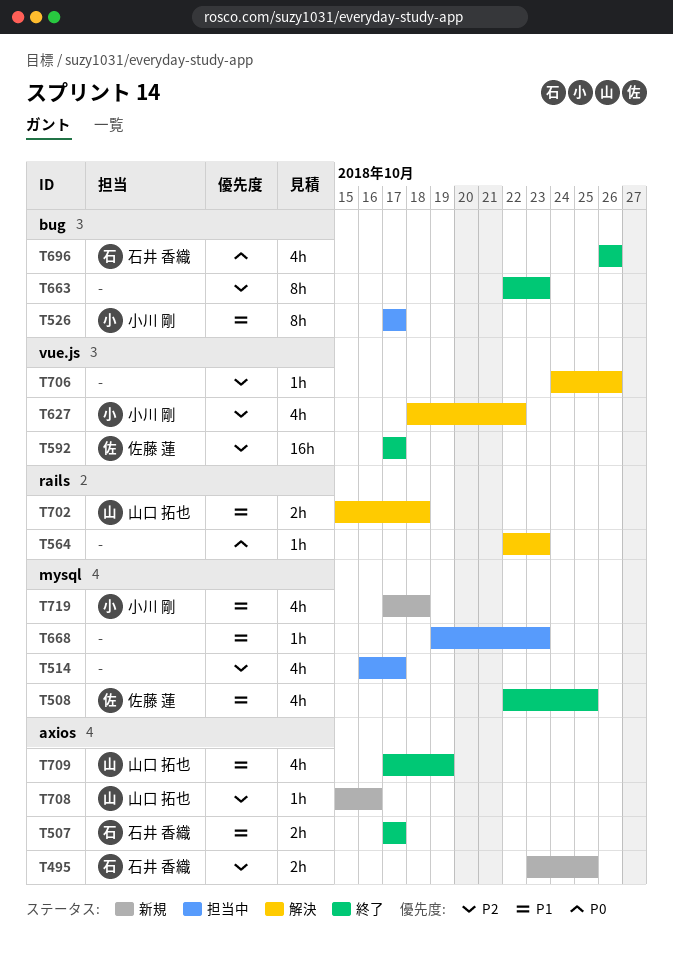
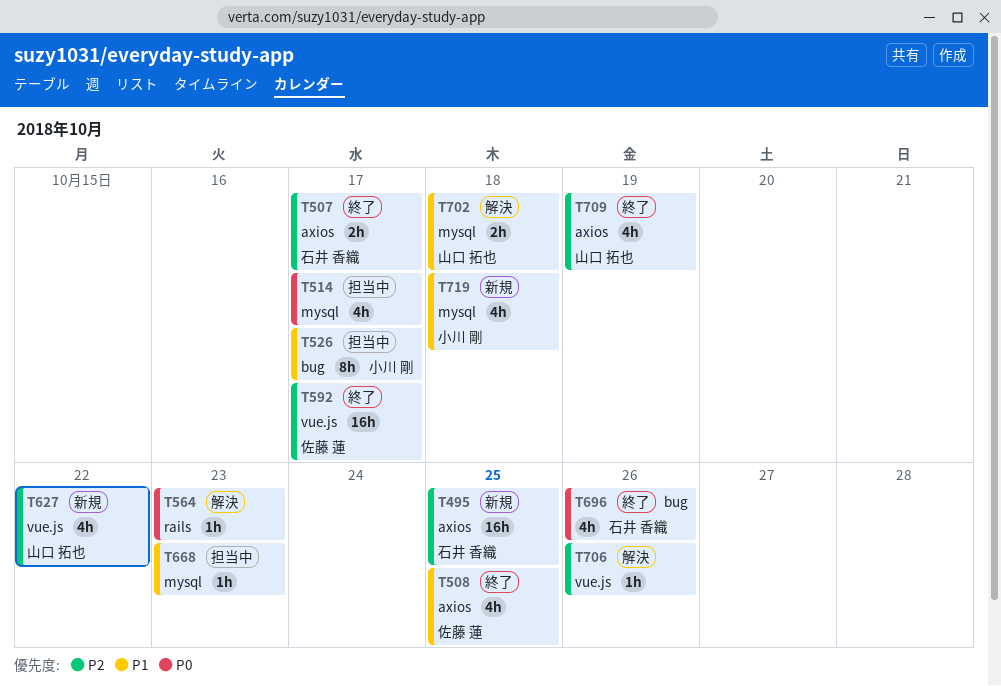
T495, estimate: 2h -> 16h
T507, priority: P1 -> P2
T508, label: mysql -> axios
T514, priority: P2 -> P0
T627, status: 解決 -> 新規
T627, owner: 小川 剛 -> 山口 拓也
T663: present -> none
T702, label: rails -> mysql
T708: present -> none
T709, priority: P1 -> P2

